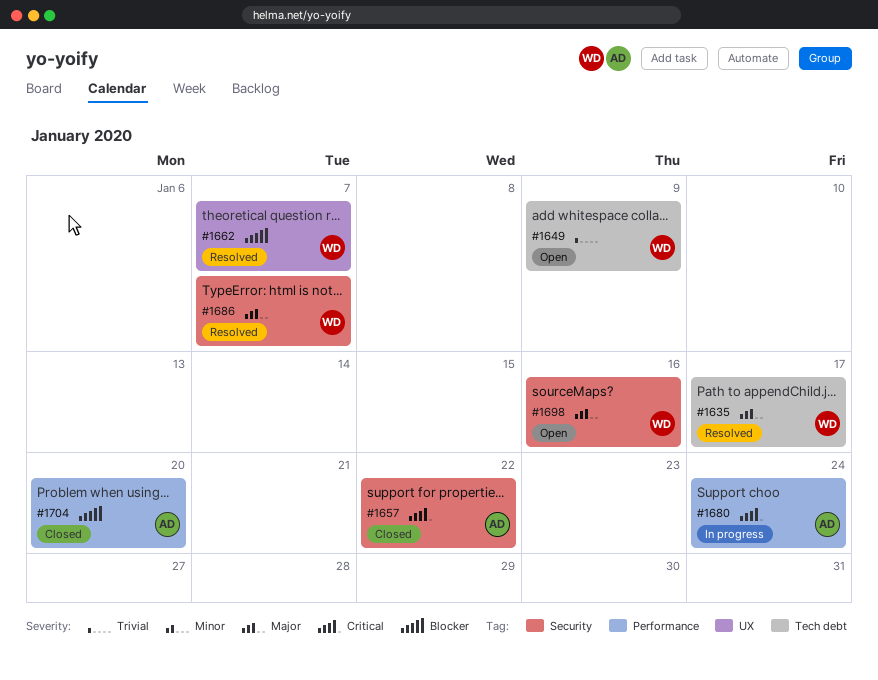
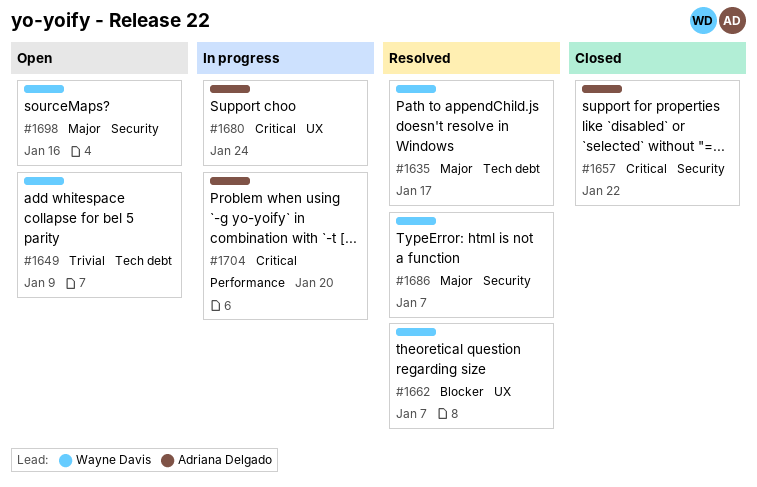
#1680, label: Performance -> UX
#1704, status: Closed -> In progress
#1704, priority: Blocker -> Critical

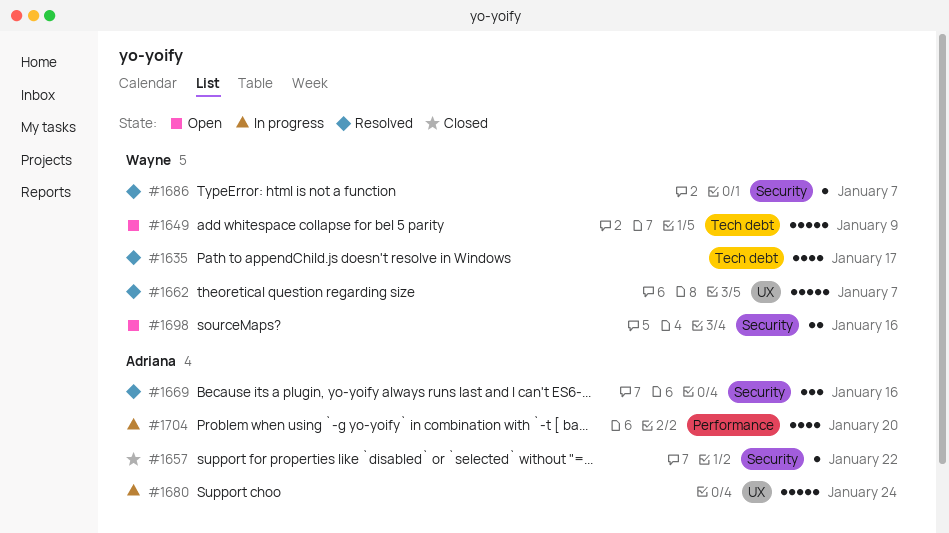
#1669: none -> present

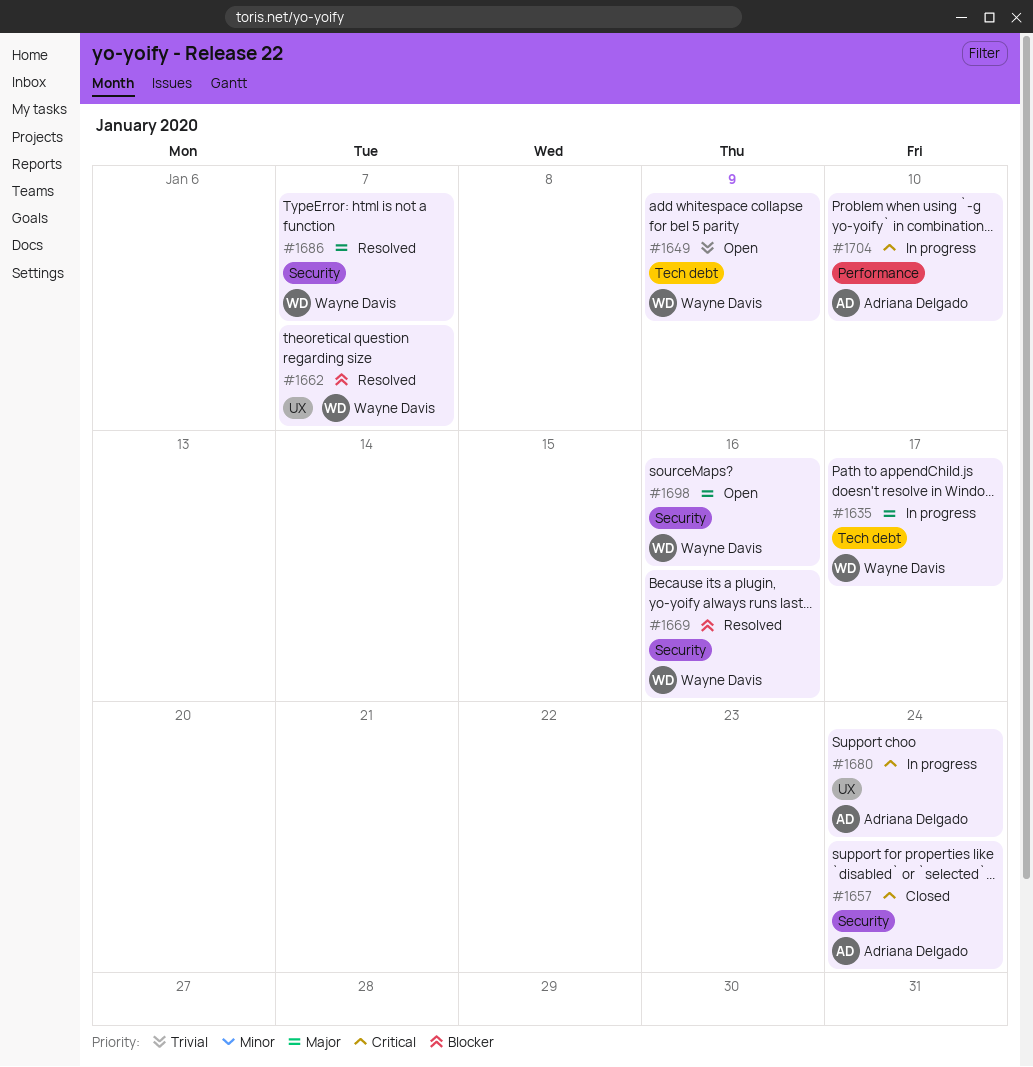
#1635, status: Resolved -> In progress
#1657, due: Jan 22 -> Jan 24
#1669, owner: Adriana Delgado -> Wayne Davis
#1704, due: Jan 20 -> Jan 10

